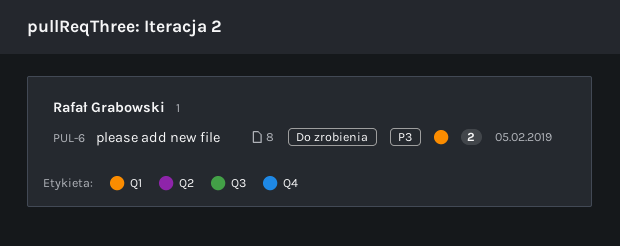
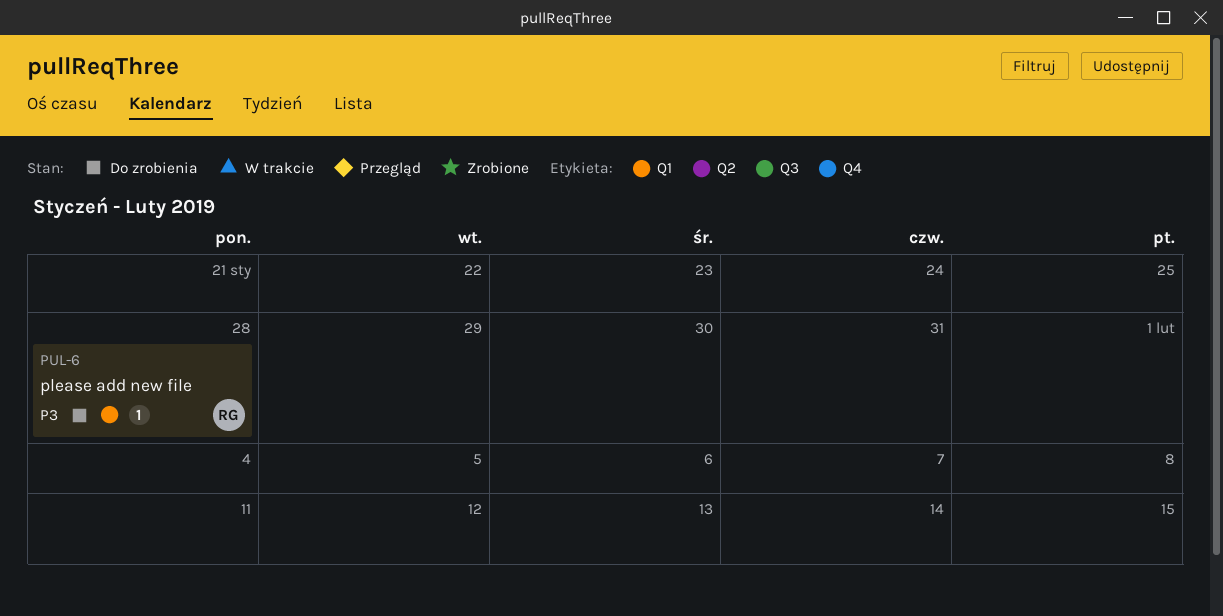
PUL-6, estimate: 2 -> 1
PUL-6, due: Feb 5 -> Jan 28

